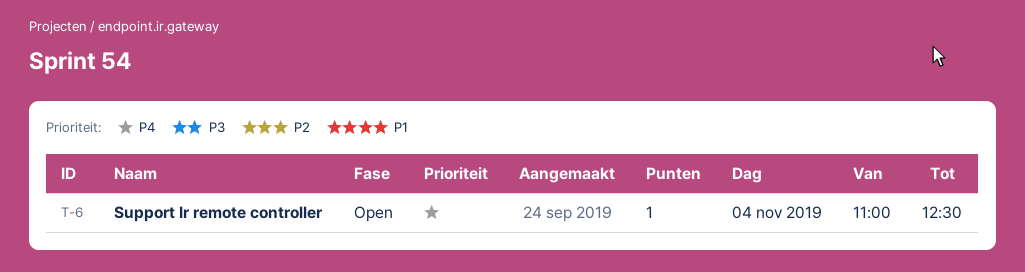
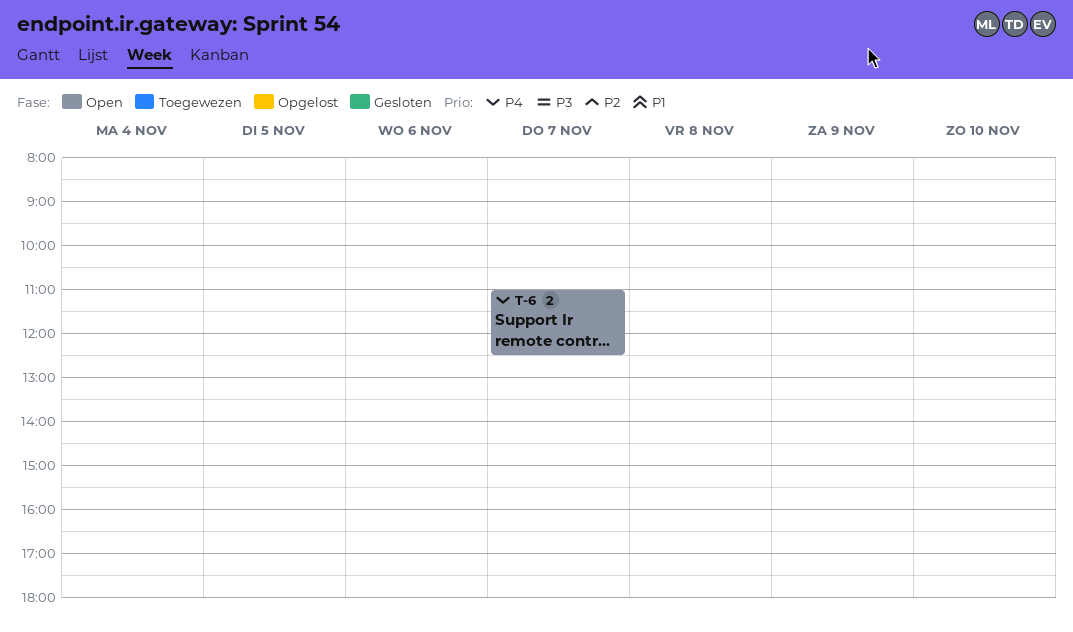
T-6, estimate: 1 -> 2
T-6, day: Nov 4 -> Nov 7

